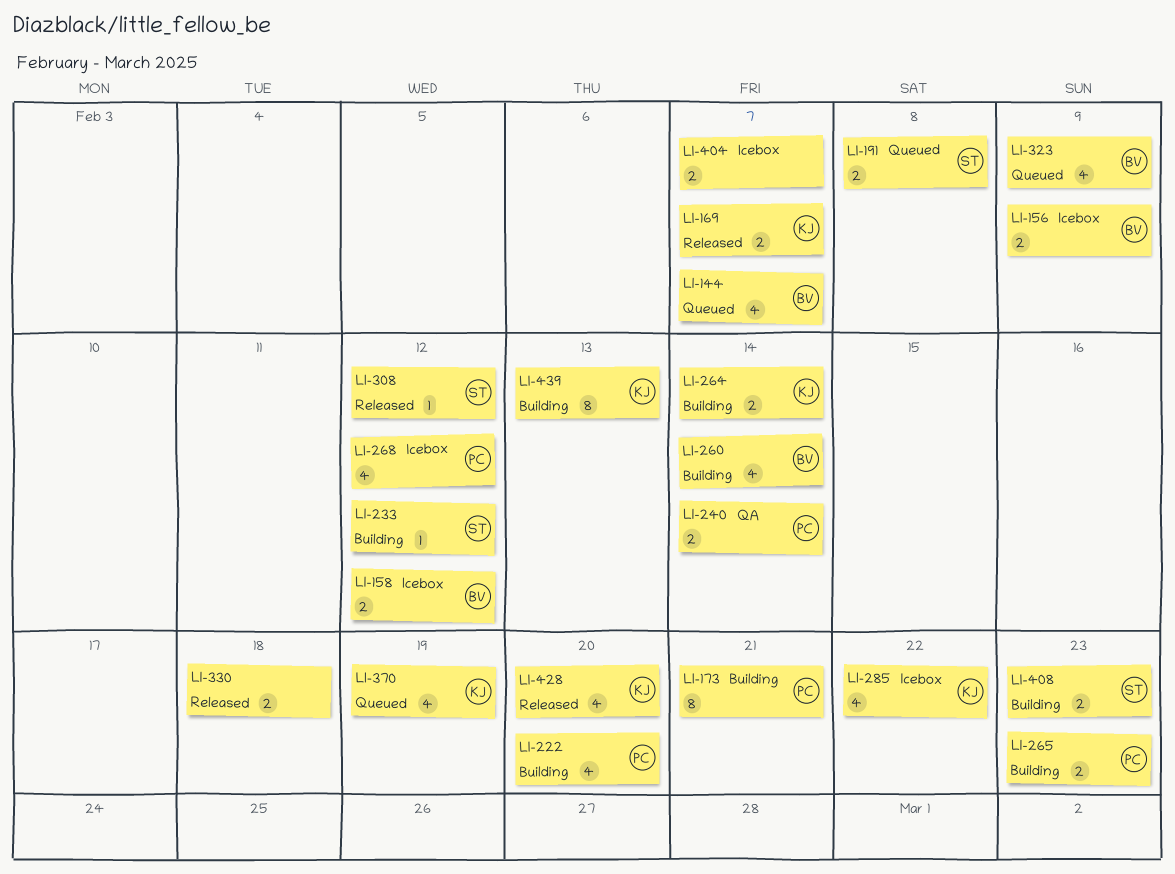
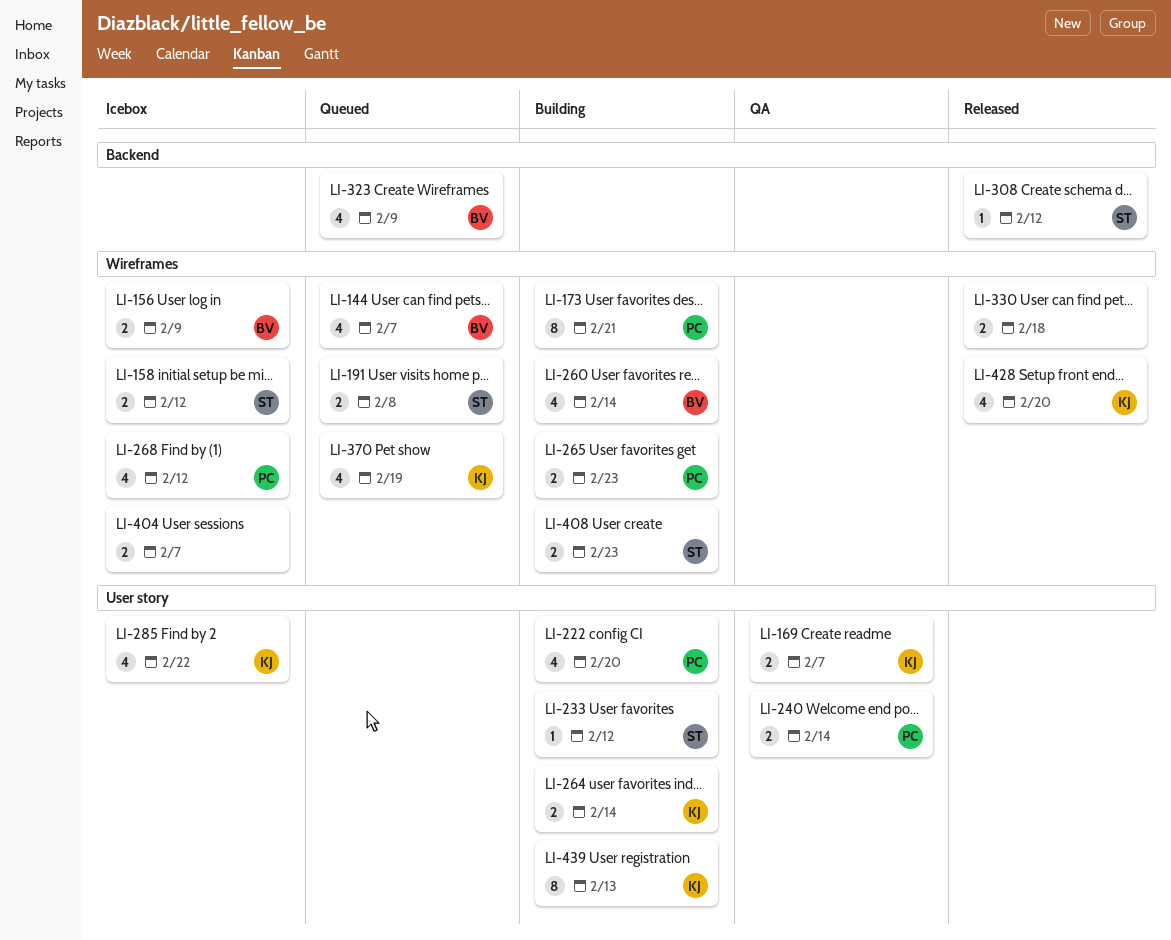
LI-158, owner: BV -> ST
LI-169, status: Released -> QA

